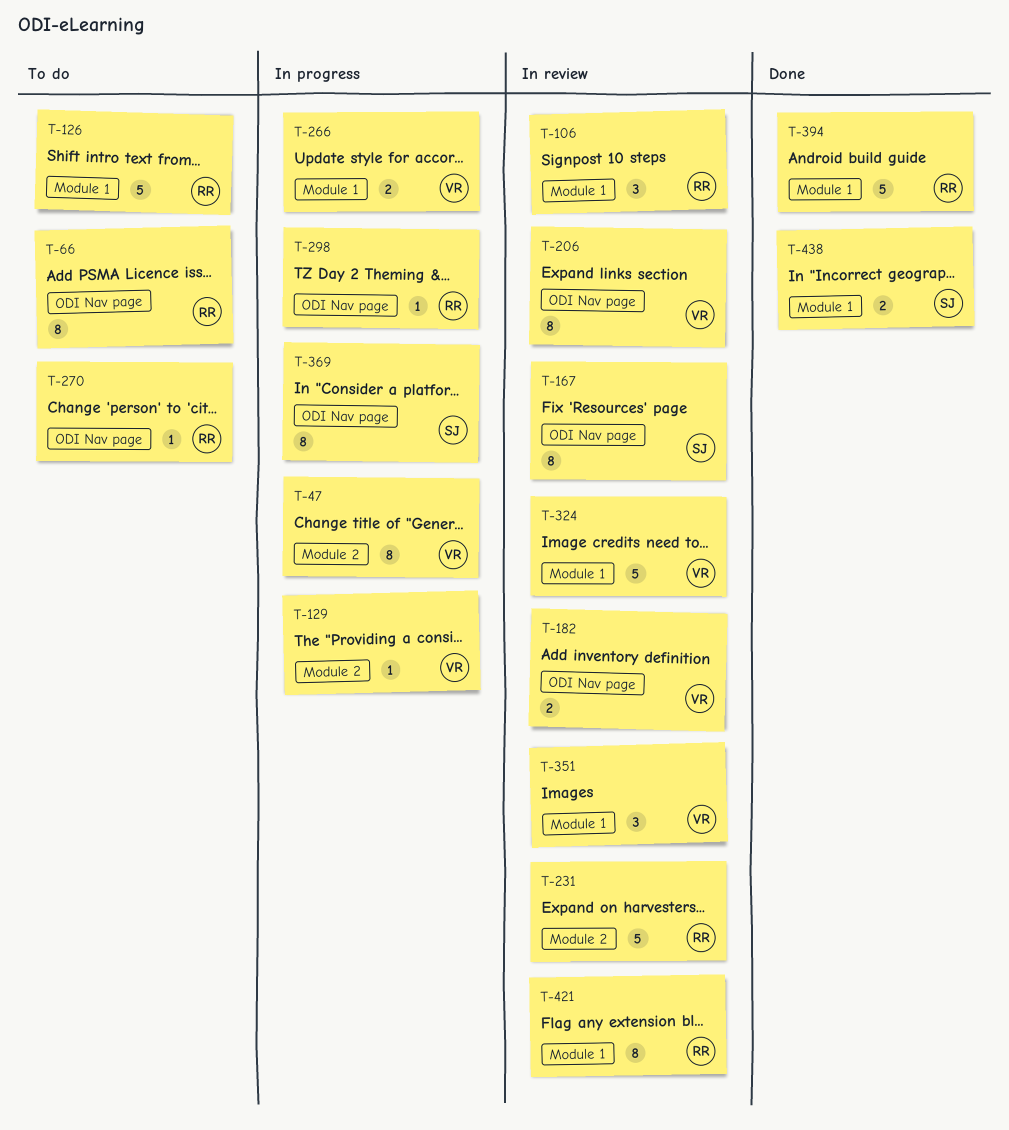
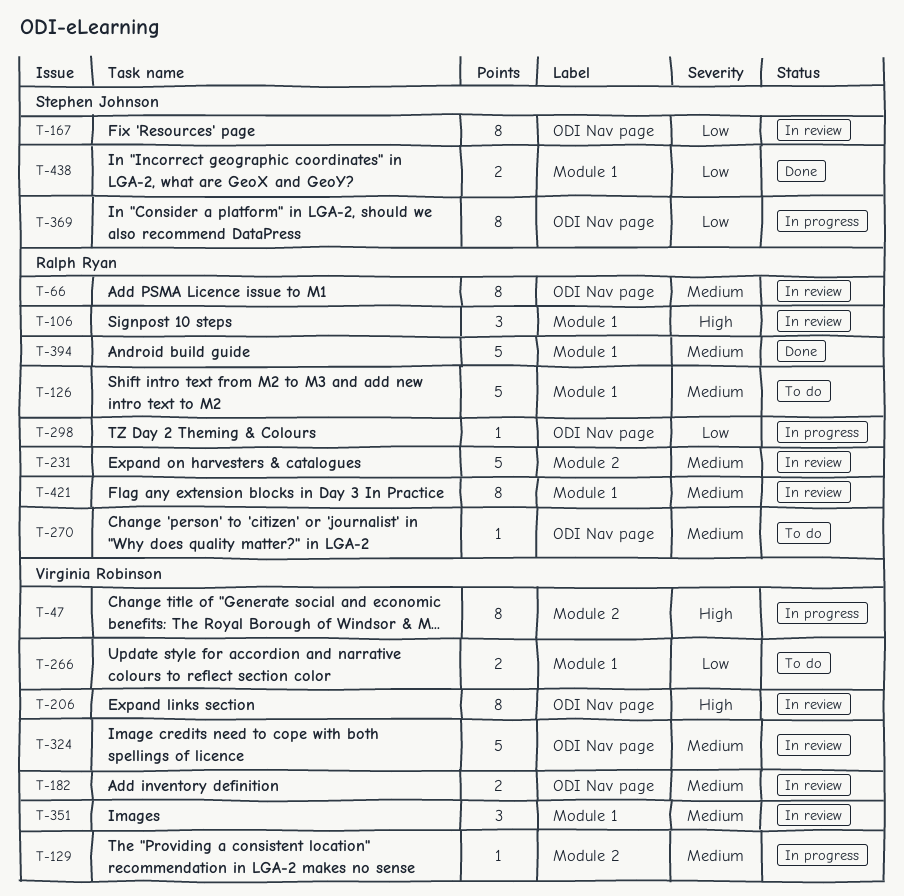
T-66, status: To do -> In review
T-266, status: In progress -> To do
T-324, label: Module 1 -> ODI Nav page

